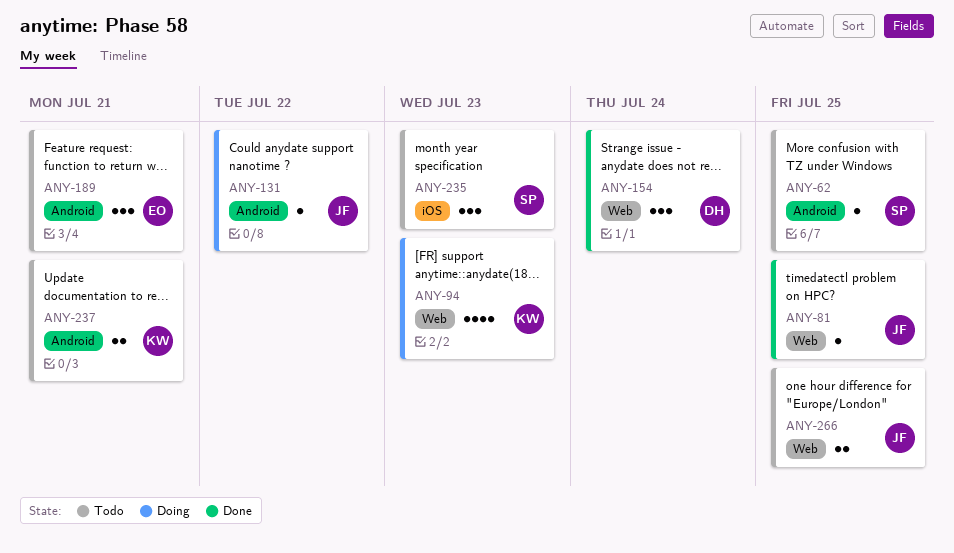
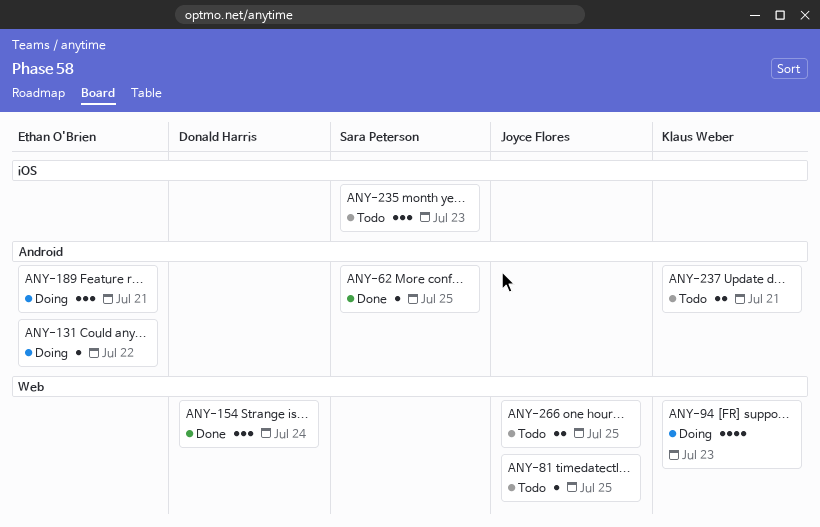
ANY-62, status: Todo -> Done
ANY-81, status: Done -> Todo
ANY-131, owner: Joyce Flores -> Ethan O'Brien
ANY-189, status: Todo -> Doing

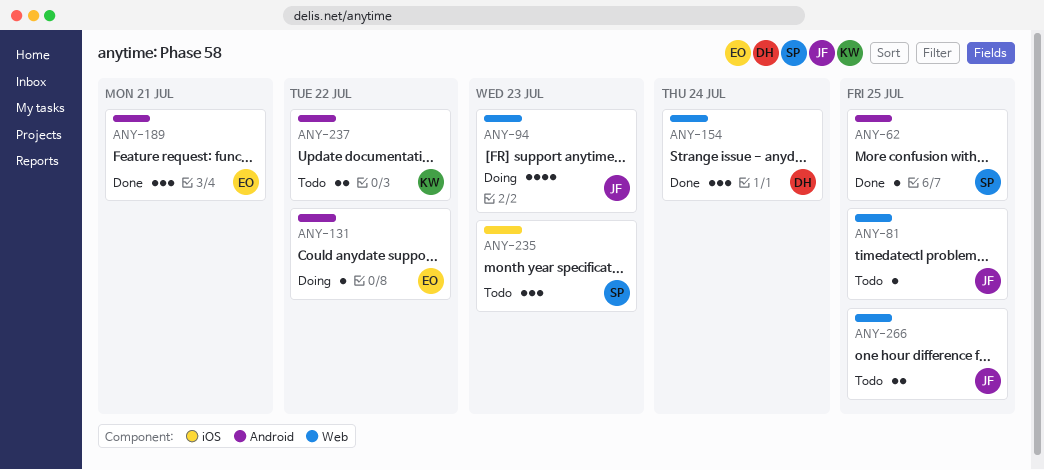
ANY-94, owner: Klaus Weber -> Joyce Flores
ANY-189, status: Doing -> Done
ANY-237, due: Jul 21 -> Jul 22

